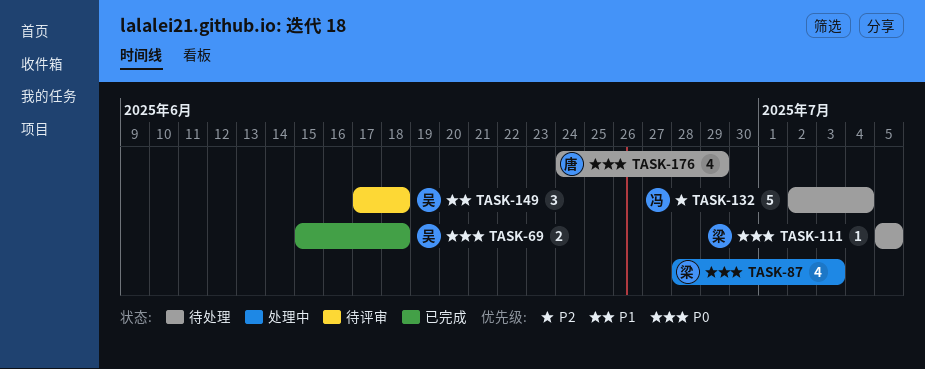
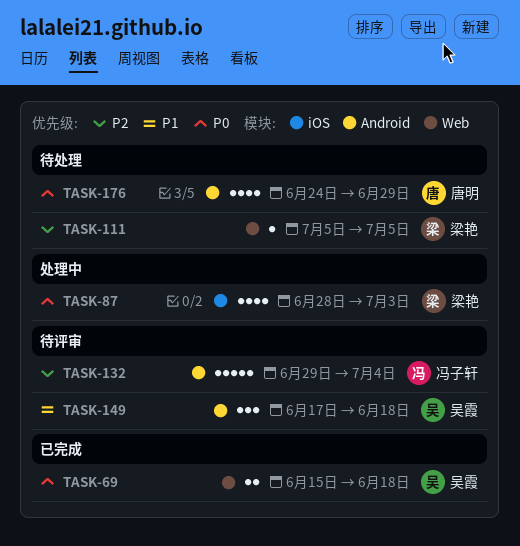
TASK-111, priority: P0 -> P2
TASK-132, status: 待处理 -> 待评审
TASK-132, start: Jul 2 -> Jun 29

